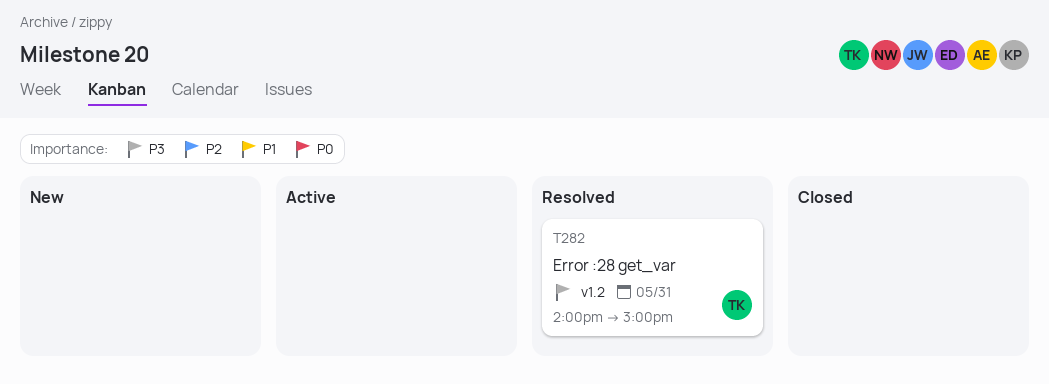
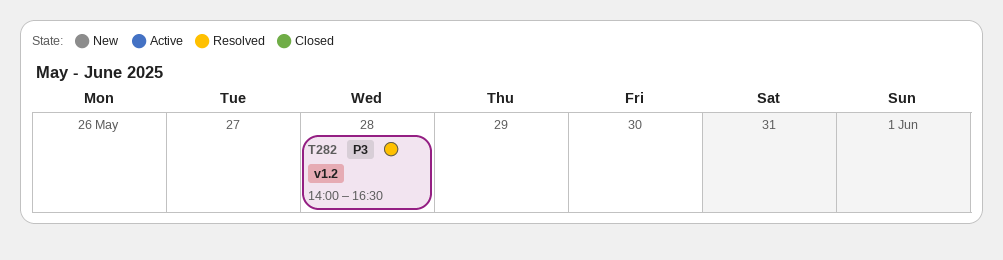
T282, day: May 31 -> May 28
T282, ends: 15:00 -> 16:30

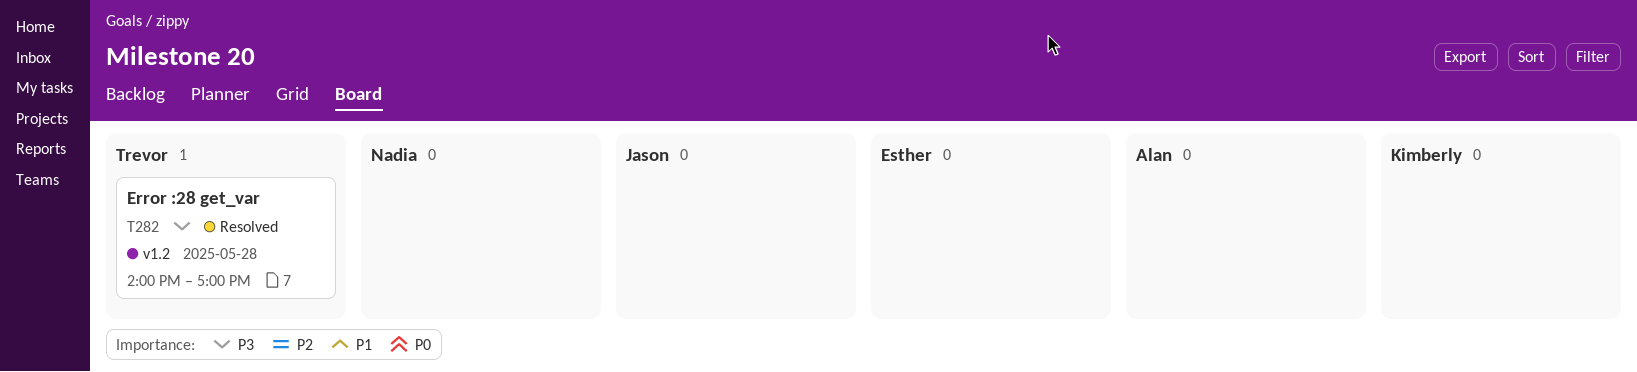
T282, ends: 16:30 -> 17:00

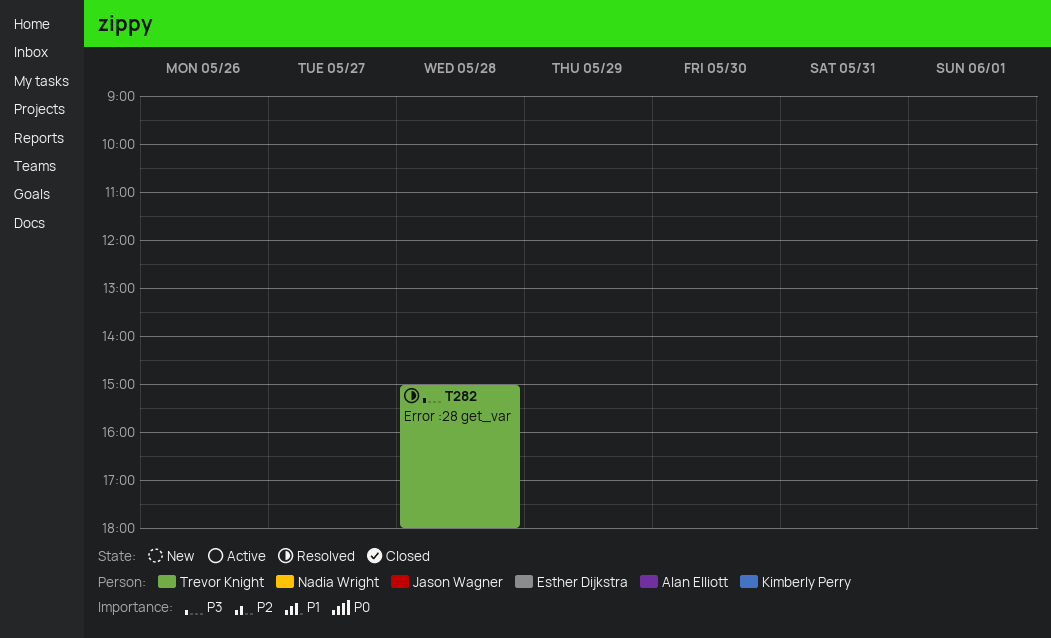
T282, begins: 14:00 -> 15:00
T282, ends: 17:00 -> 18:00

